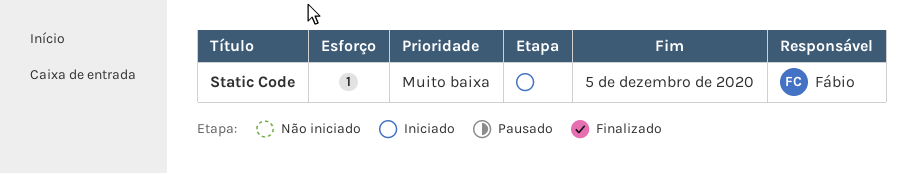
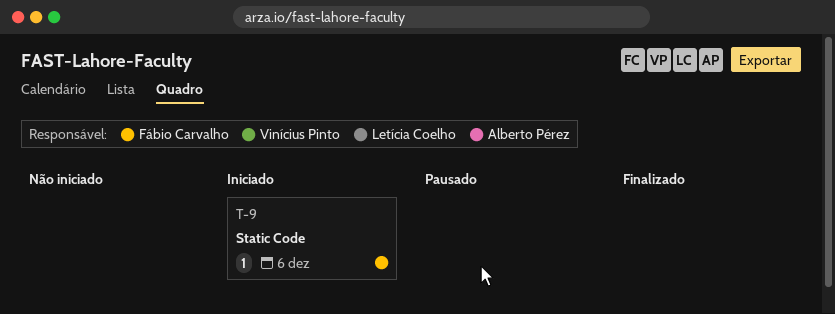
Static Code, due: Dec 5 -> Dec 6

